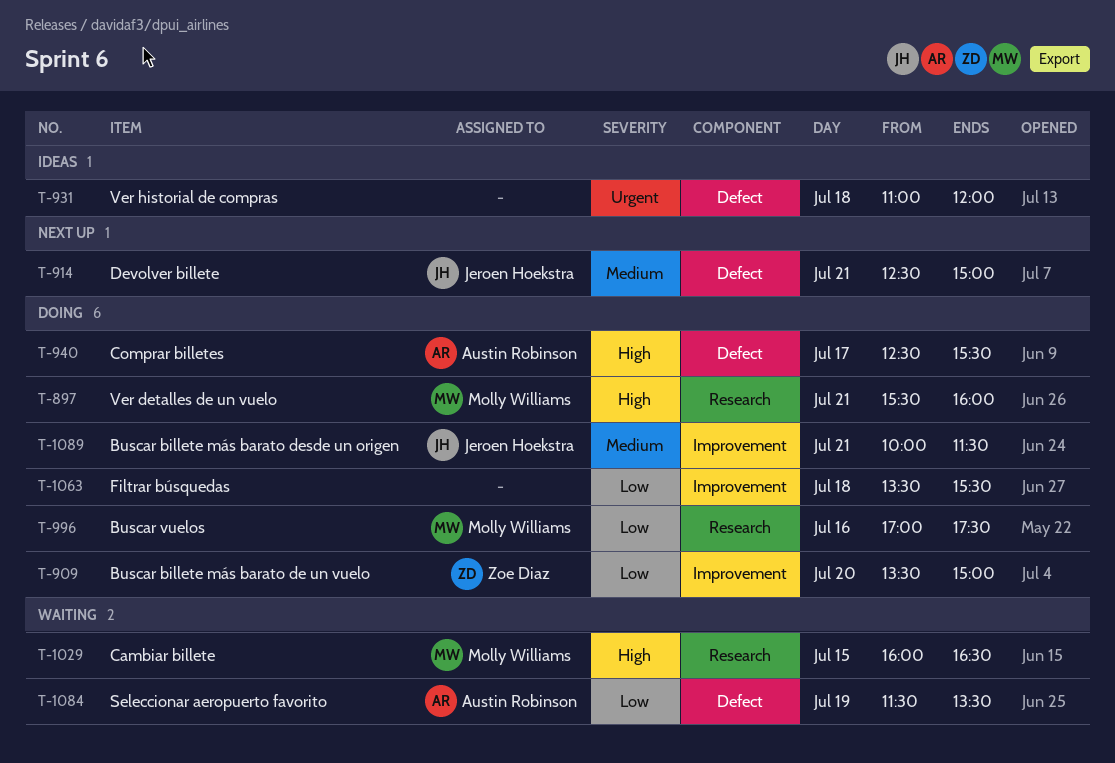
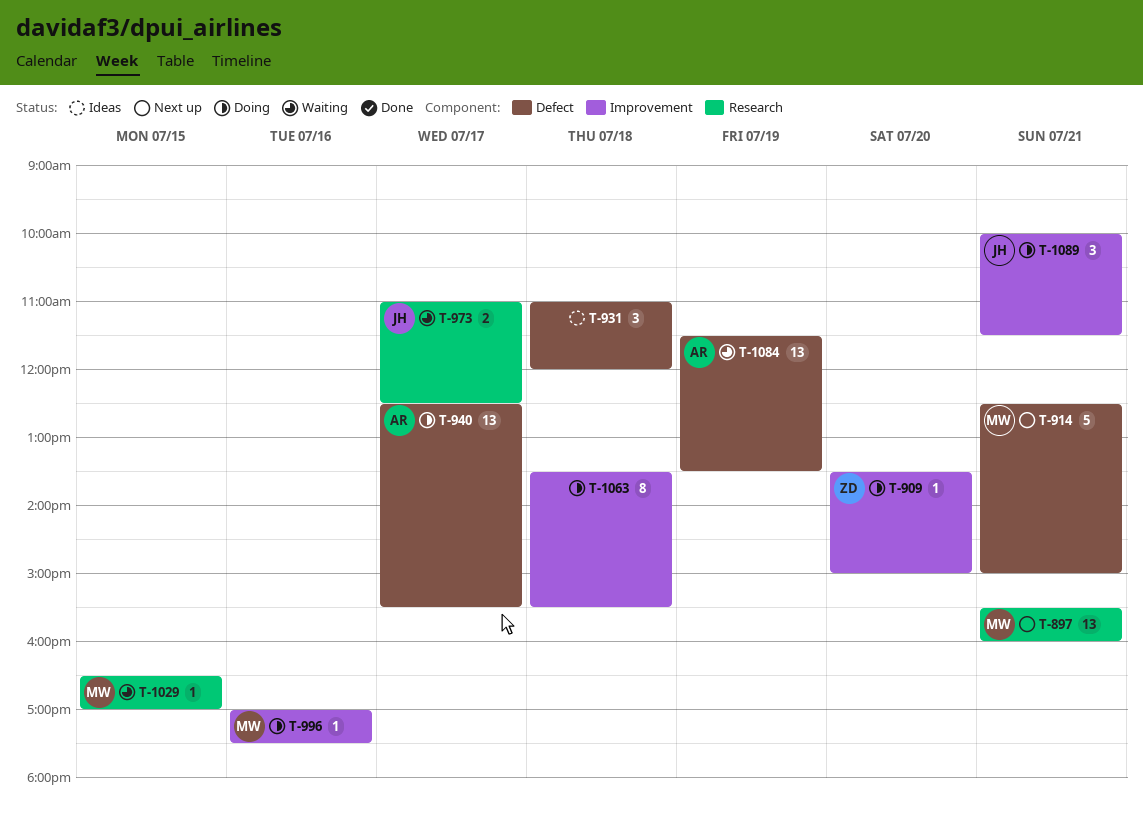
T-897, status: Doing -> Next up
T-914, owner: Jeroen Hoekstra -> Molly Williams
T-973: none -> present
T-996, label: Research -> Improvement
T-1029, begins: 16:00 -> 16:30
T-1029, ends: 16:30 -> 17:00

